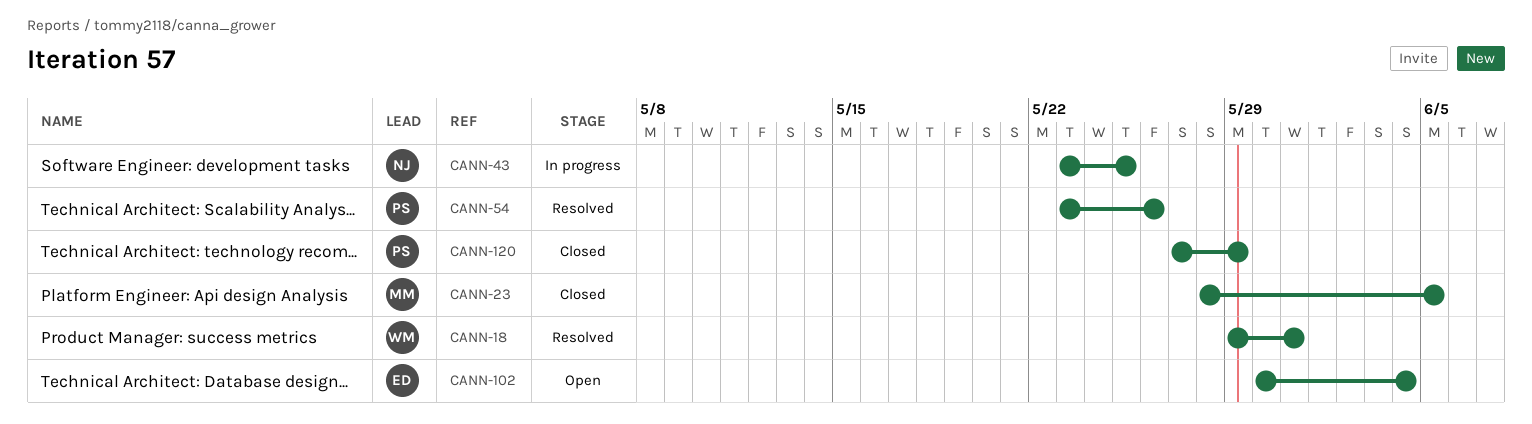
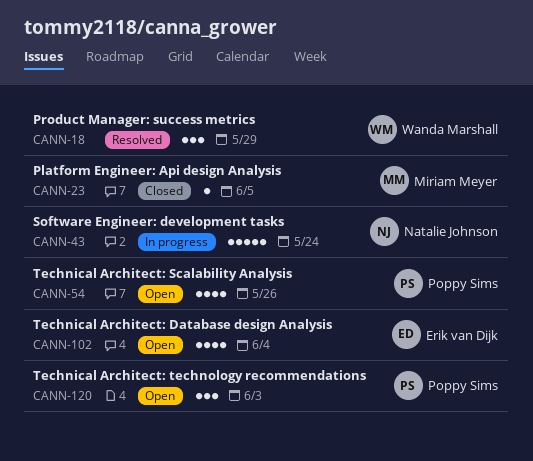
CANN-18, due: May 31 -> May 29
CANN-43, due: May 25 -> May 24
CANN-54, status: Resolved -> Open
CANN-120, status: Closed -> Open
CANN-120, due: May 29 -> Jun 3

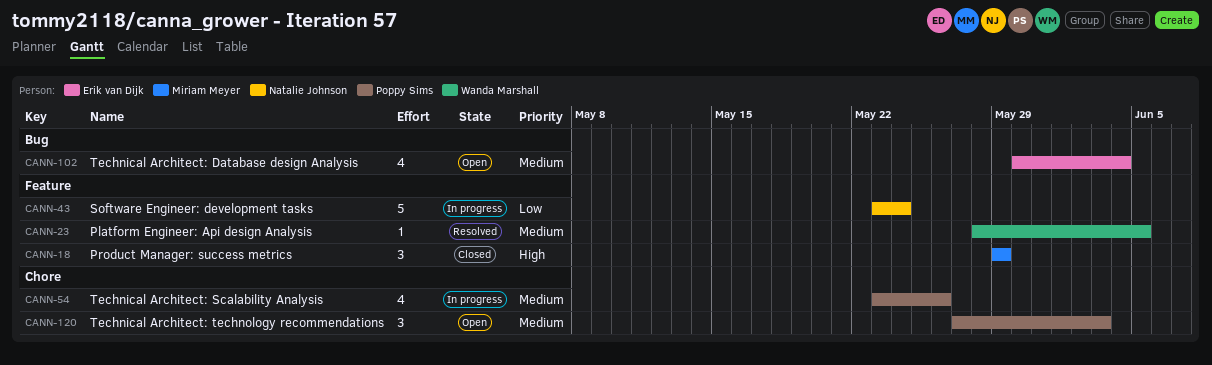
CANN-18, status: Resolved -> Closed
CANN-18, owner: Wanda Marshall -> Miriam Meyer
CANN-23, status: Closed -> Resolved
CANN-23, owner: Miriam Meyer -> Wanda Marshall
CANN-54, status: Open -> In progress

